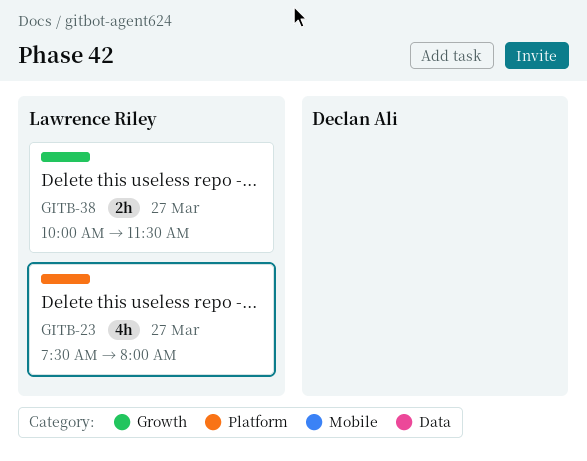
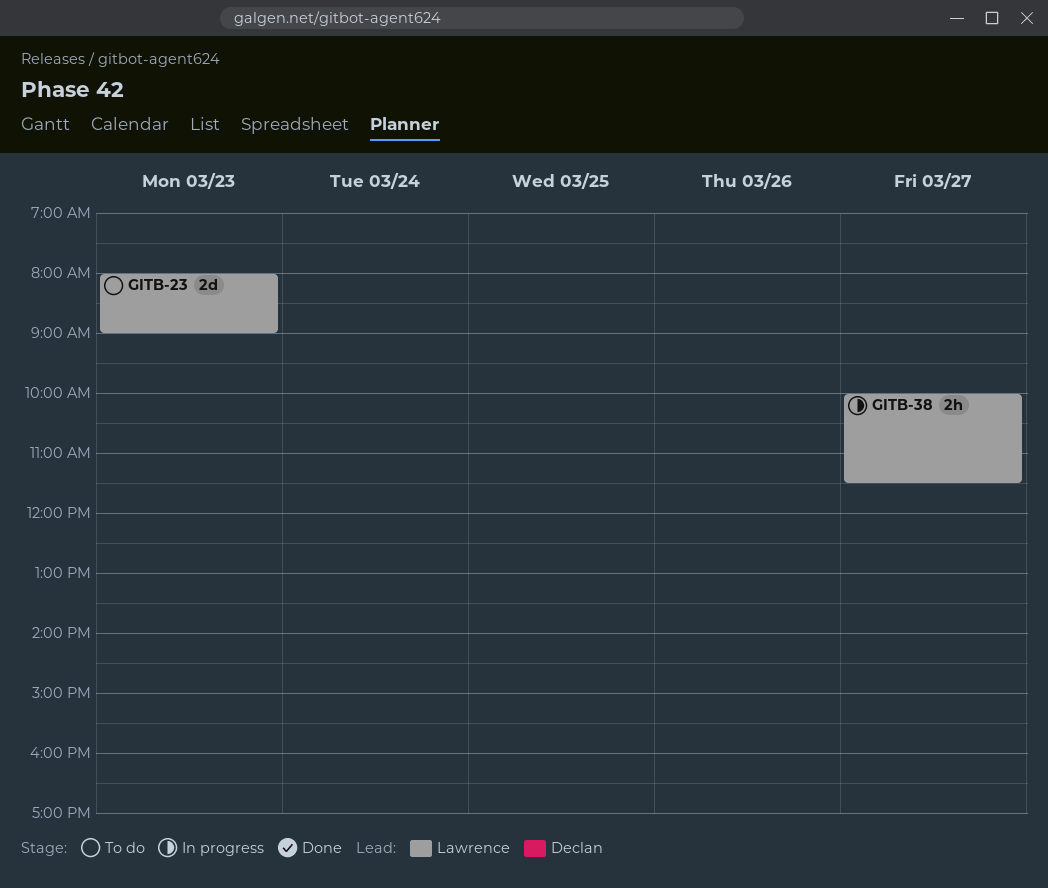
GITB-23, estimate: 4h -> 2d
GITB-23, day: Mar 27 -> Mar 23
GITB-23, begins: 07:30 -> 08:00
GITB-23, ends: 08:00 -> 09:00

